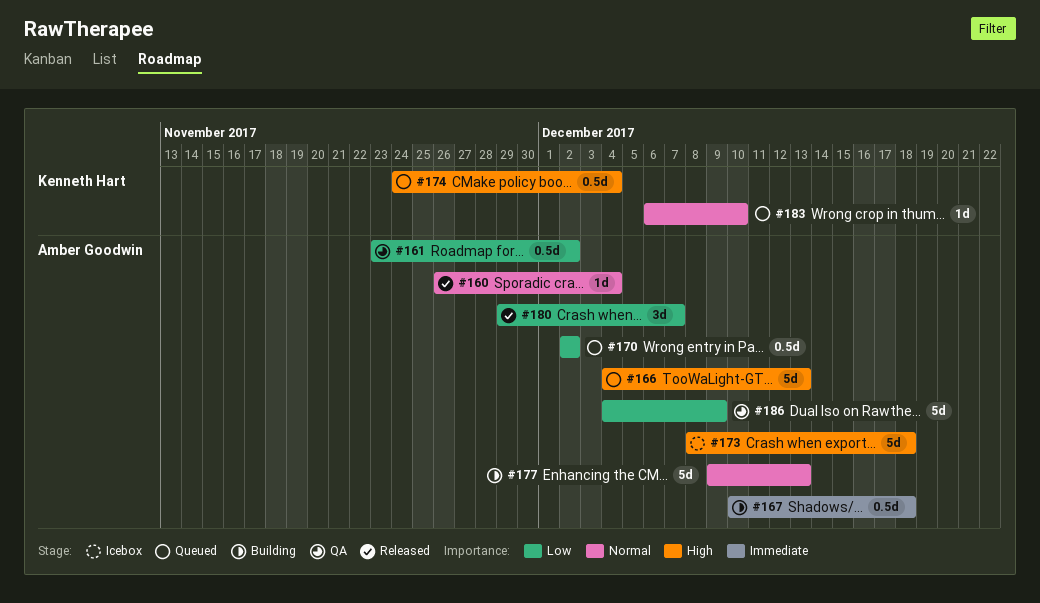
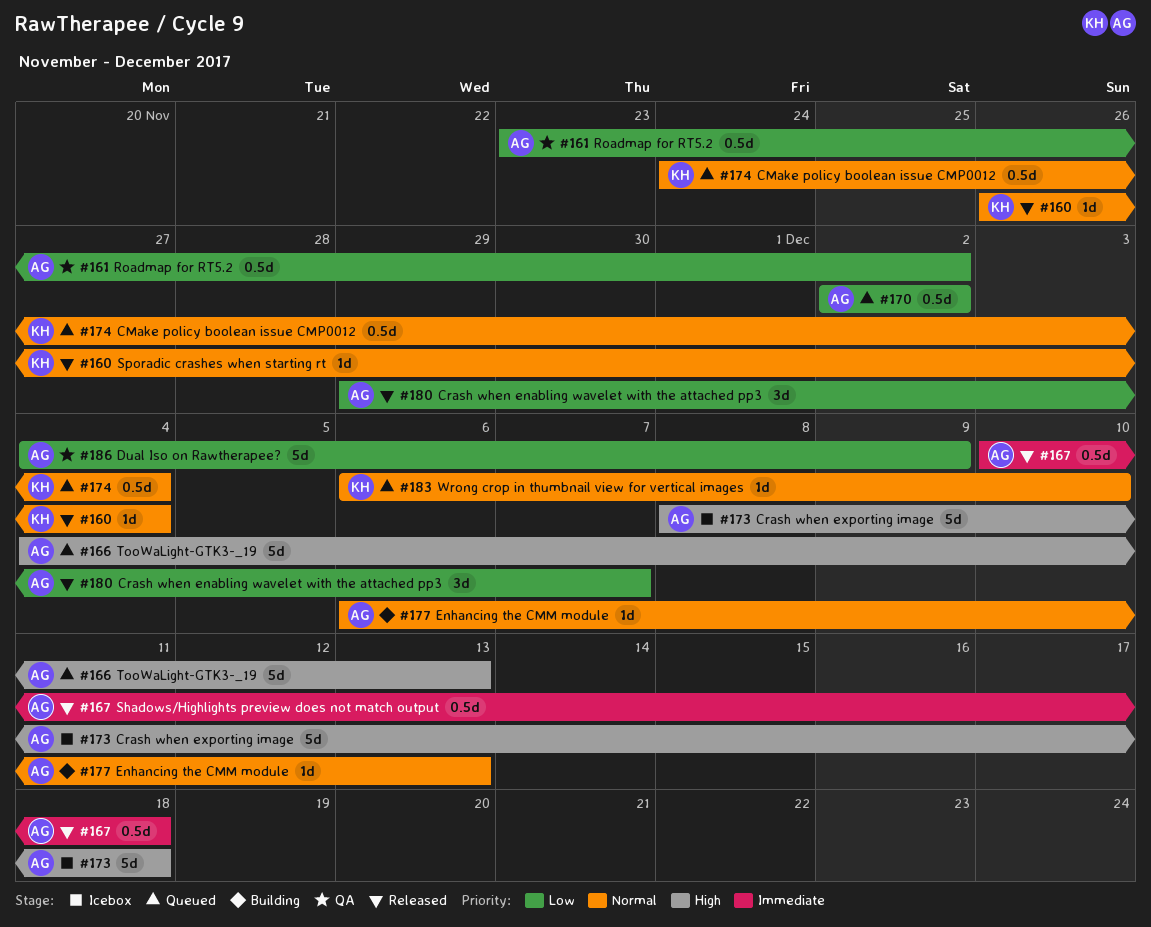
#160, owner: Amber Goodwin -> Kenneth Hart
#167, status: Building -> Released
#174, priority: High -> Normal
#177, estimate: 5d -> 1d
#177, start: Dec 9 -> Dec 6

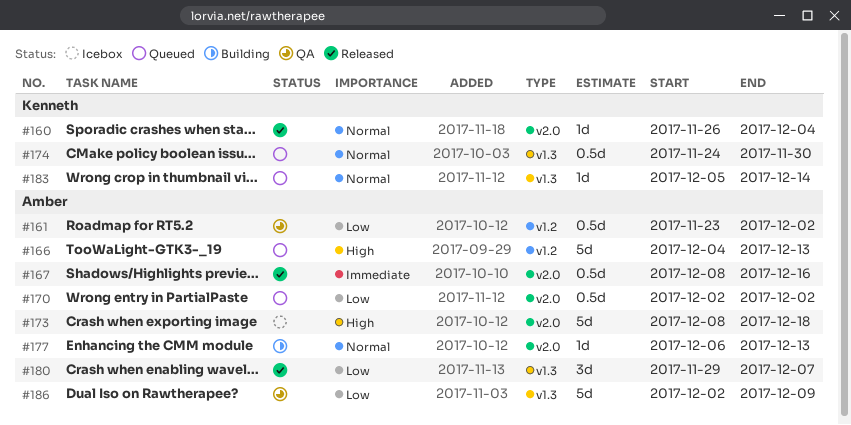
#167, start: Dec 10 -> Dec 8
#167, due: Dec 18 -> Dec 16
#174, due: Dec 4 -> Nov 30
#183, start: Dec 6 -> Dec 5
#183, due: Dec 10 -> Dec 14
#186, start: Dec 4 -> Dec 2

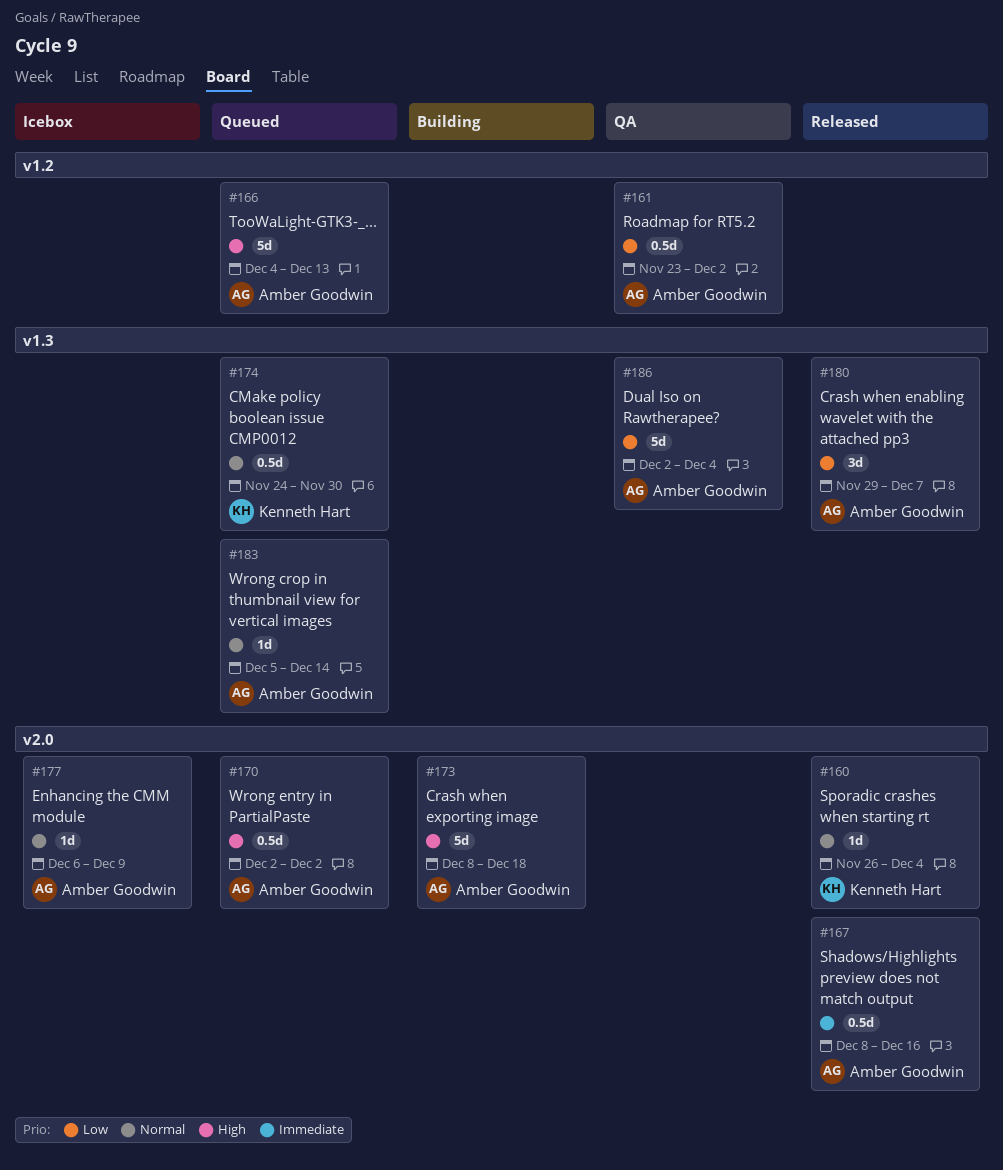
#170, priority: Low -> High
#173, status: Icebox -> Building
#177, status: Building -> Icebox
#177, due: Dec 13 -> Dec 9
#183, owner: Kenneth Hart -> Amber Goodwin
#186, due: Dec 9 -> Dec 4

